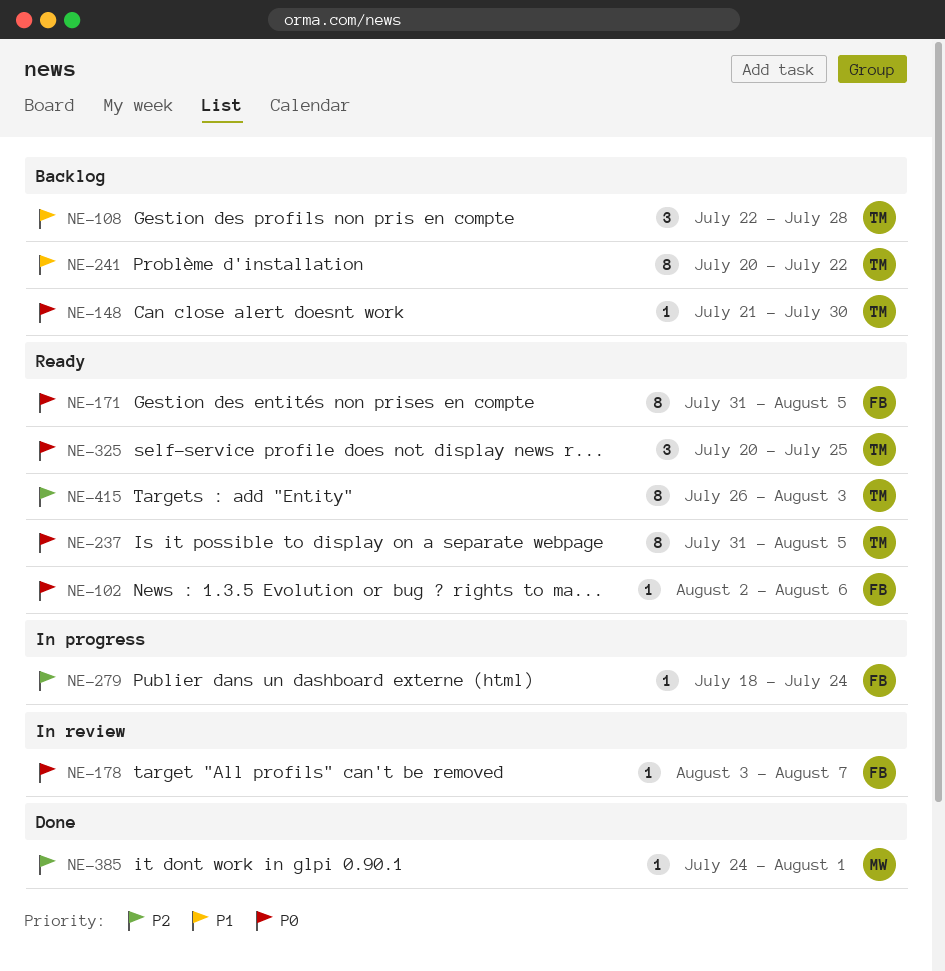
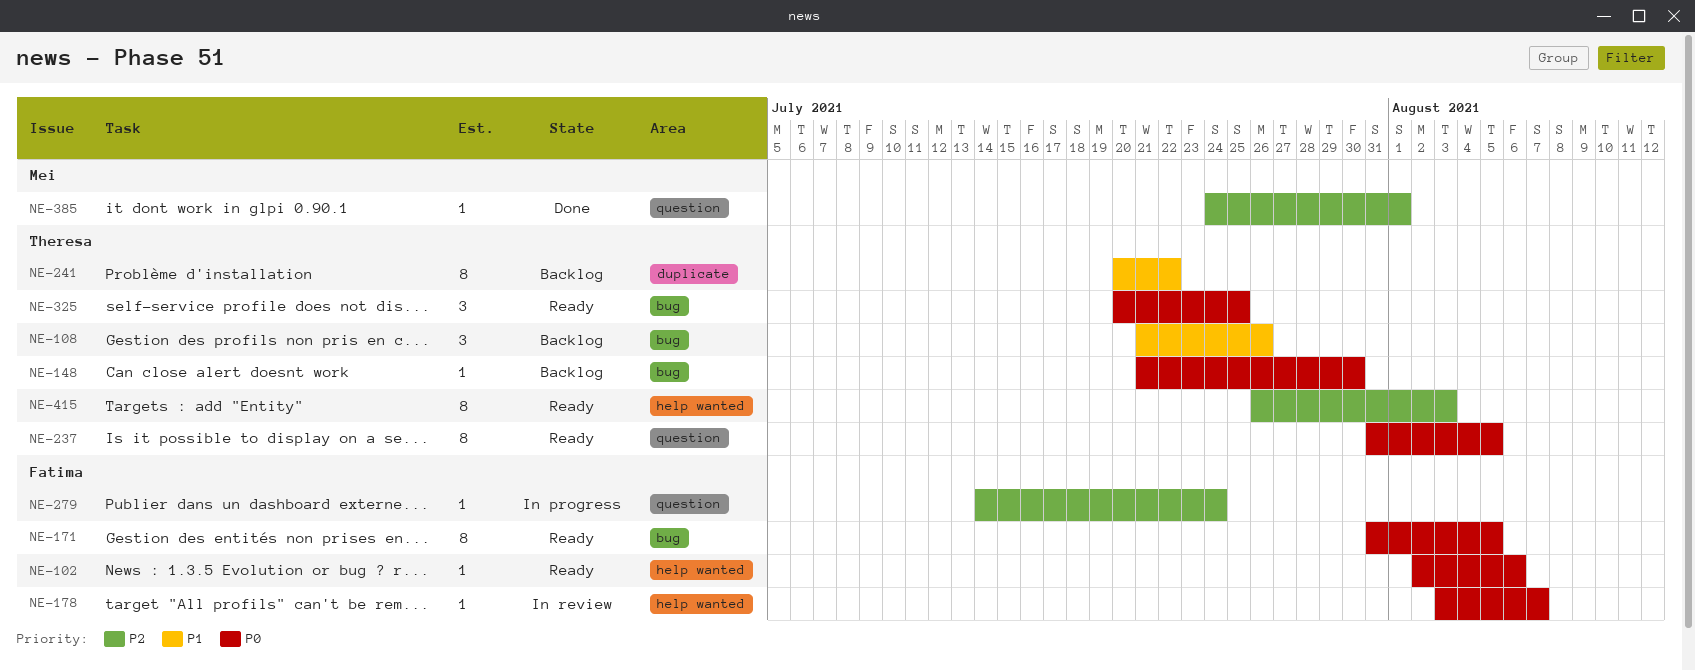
NE-108, start: Jul 22 -> Jul 21
NE-108, due: Jul 28 -> Jul 26
NE-279, start: Jul 18 -> Jul 14

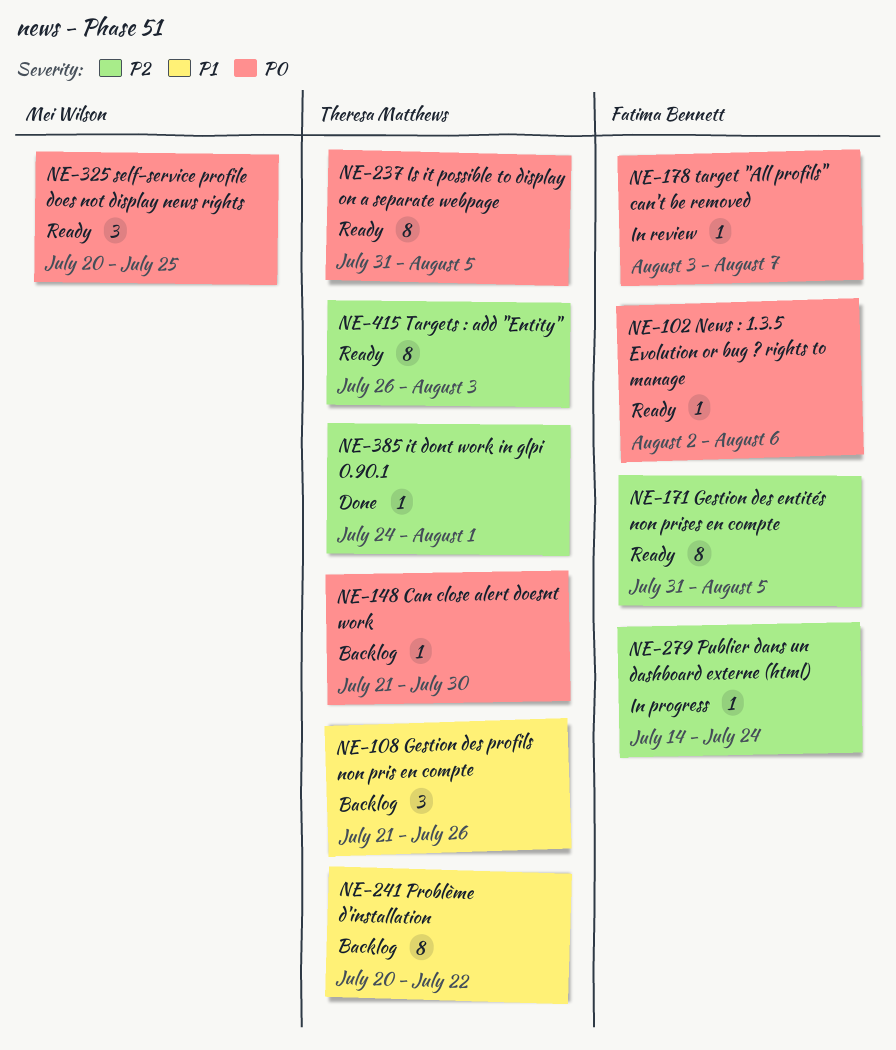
NE-171, priority: P0 -> P2
NE-325, owner: Theresa Matthews -> Mei Wilson
NE-385, owner: Mei Wilson -> Theresa Matthews

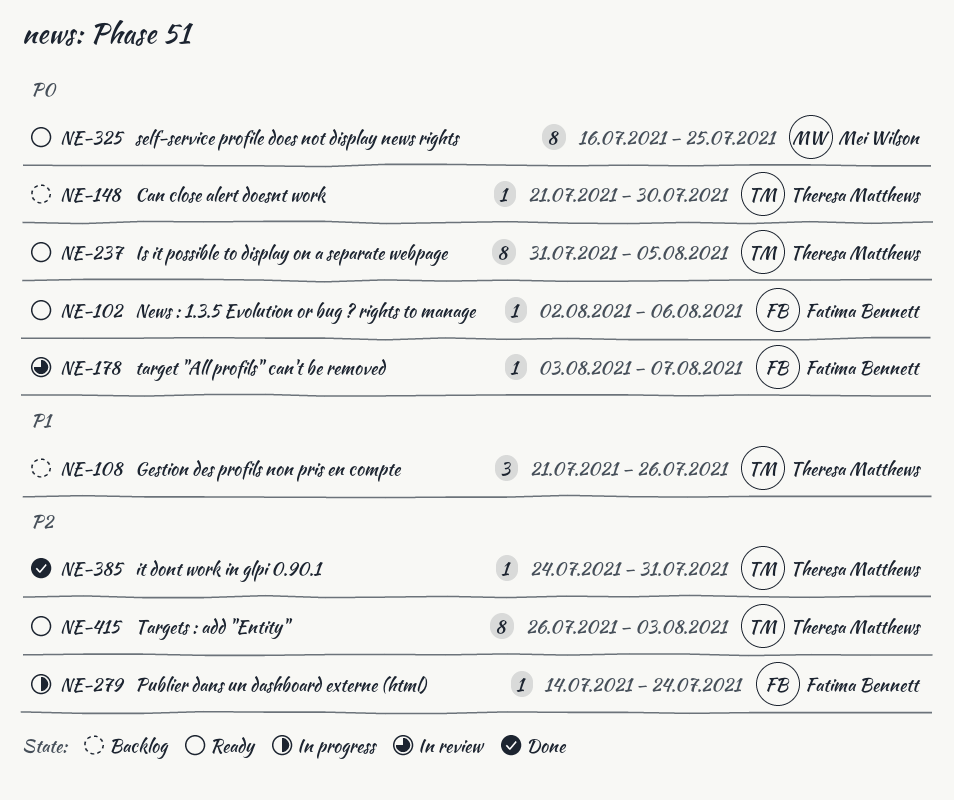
NE-171: present -> none
NE-241: present -> none
NE-325, estimate: 3 -> 8
NE-325, start: Jul 20 -> Jul 16
NE-385, due: Aug 1 -> Jul 31

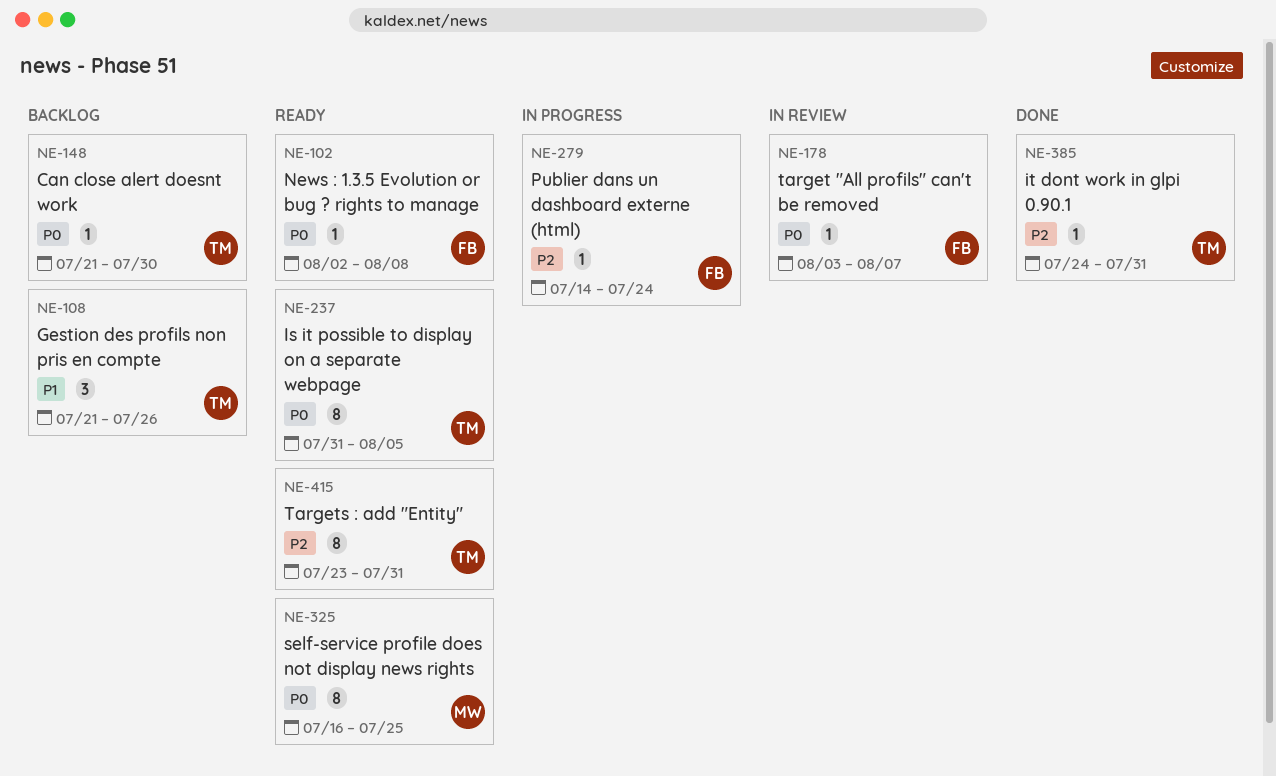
NE-102, due: Aug 6 -> Aug 8
NE-415, start: Jul 26 -> Jul 23
NE-415, due: Aug 3 -> Jul 31

